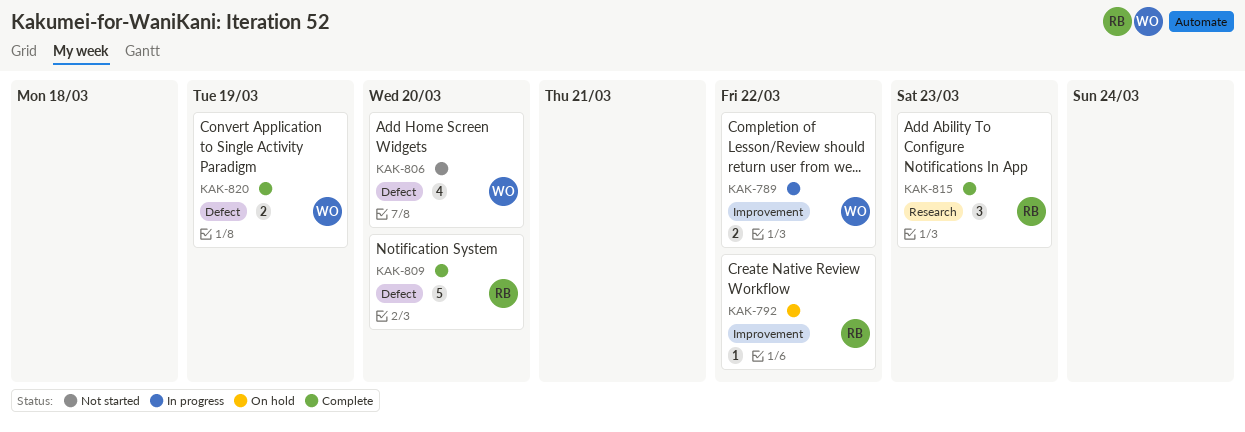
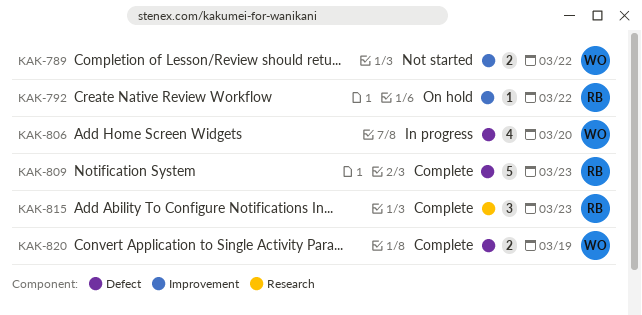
KAK-789, status: In progress -> Not started
KAK-806, status: Not started -> In progress
KAK-809, due: Mar 20 -> Mar 23

